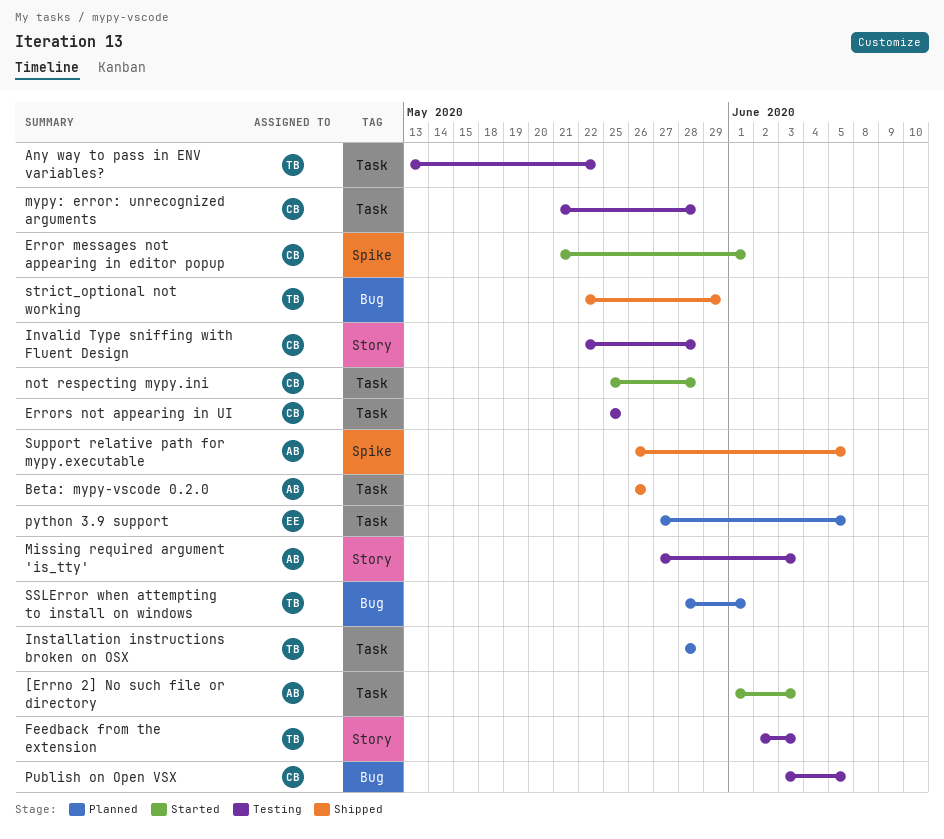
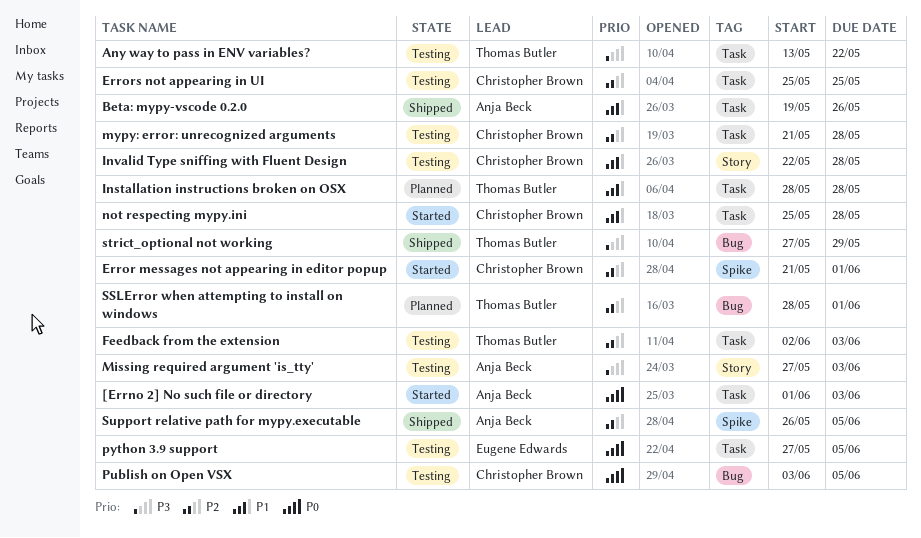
Beta: mypy-vscode 0.2.0, start: May 26 -> May 19
Feedback from the extension, label: Story -> Task
python 3.9 support, status: Planned -> Testing
strict_optional not working, start: May 22 -> May 27

